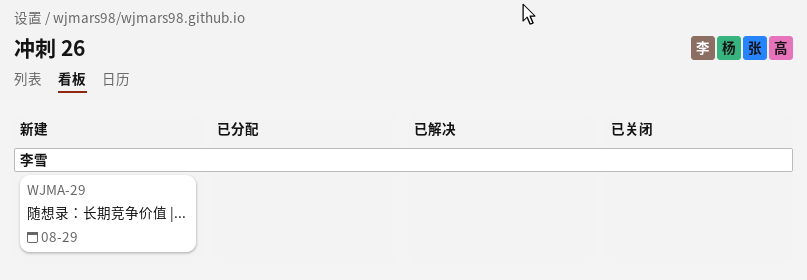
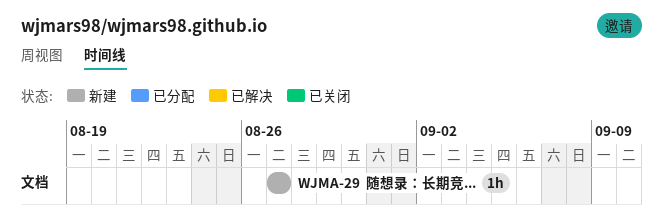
WJMA-29, due: Aug 29 -> Aug 27

